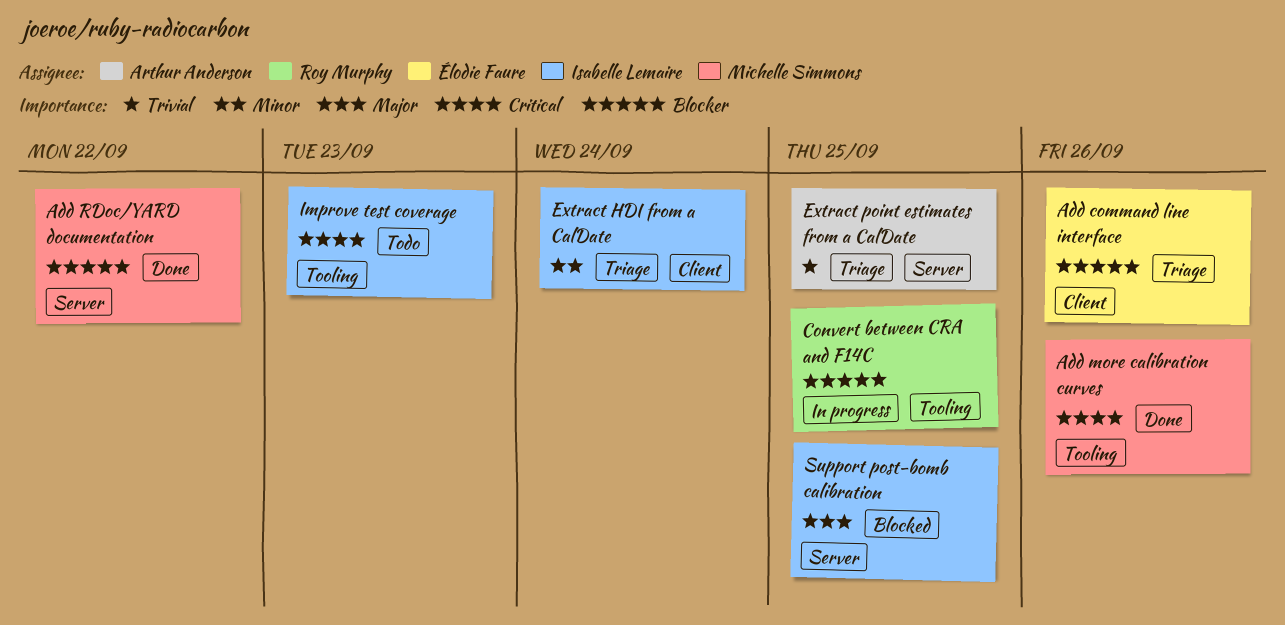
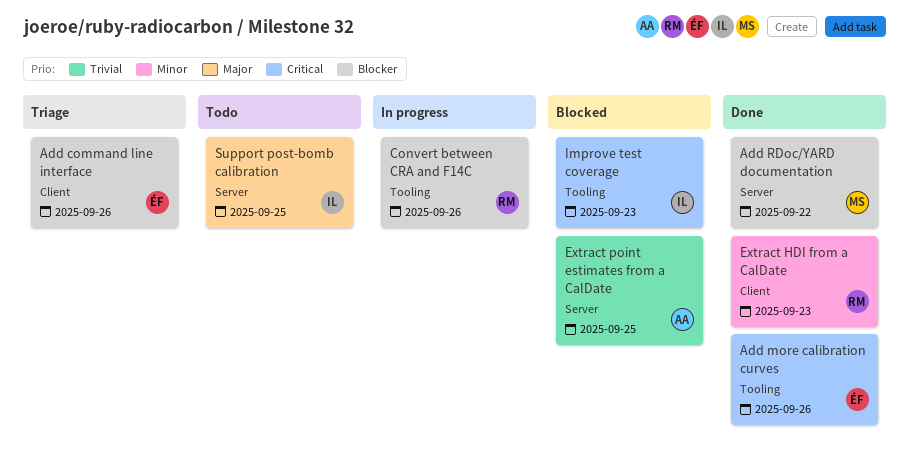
Add more calibration curves, owner: Michelle Simmons -> Élodie Faure
Convert between CRA and F14C, due: Sep 25 -> Sep 26
Extract HDI from a CalDate, status: Triage -> Done
Extract HDI from a CalDate, owner: Isabelle Lemaire -> Roy Murphy
Extract HDI from a CalDate, due: Sep 24 -> Sep 23
Extract point estimates from a CalDate, status: Triage -> Blocked
Improve test coverage, status: Todo -> Blocked
Support post-bomb calibration, status: Blocked -> Todo

